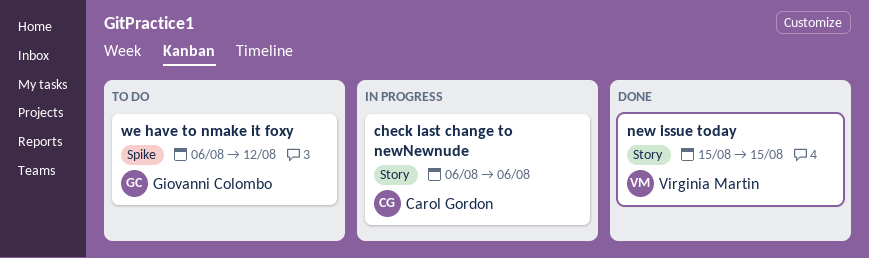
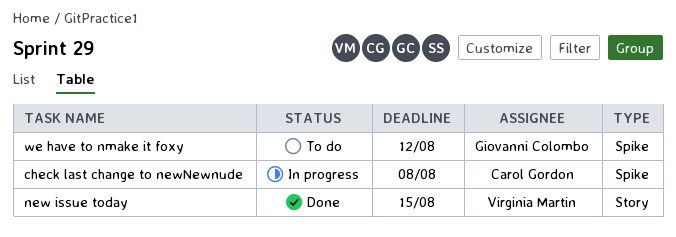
check last change to newNewnude, label: Story -> Spike
check last change to newNewnude, due: Aug 6 -> Aug 8

